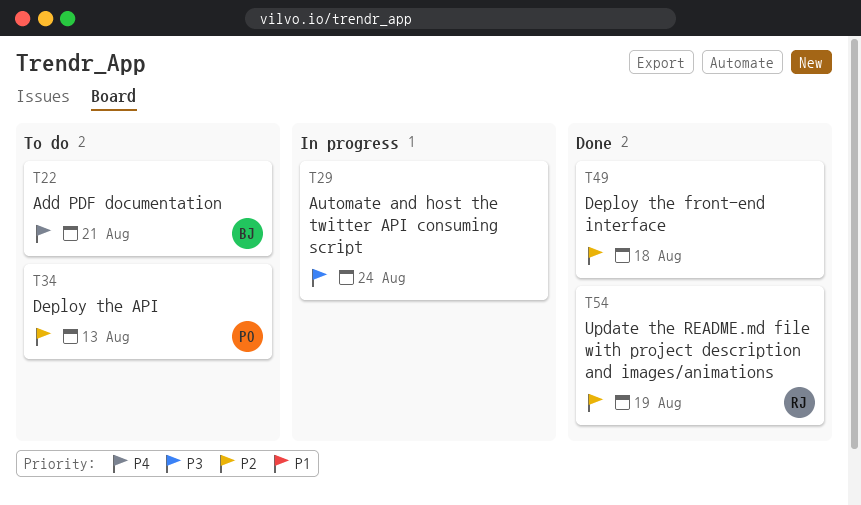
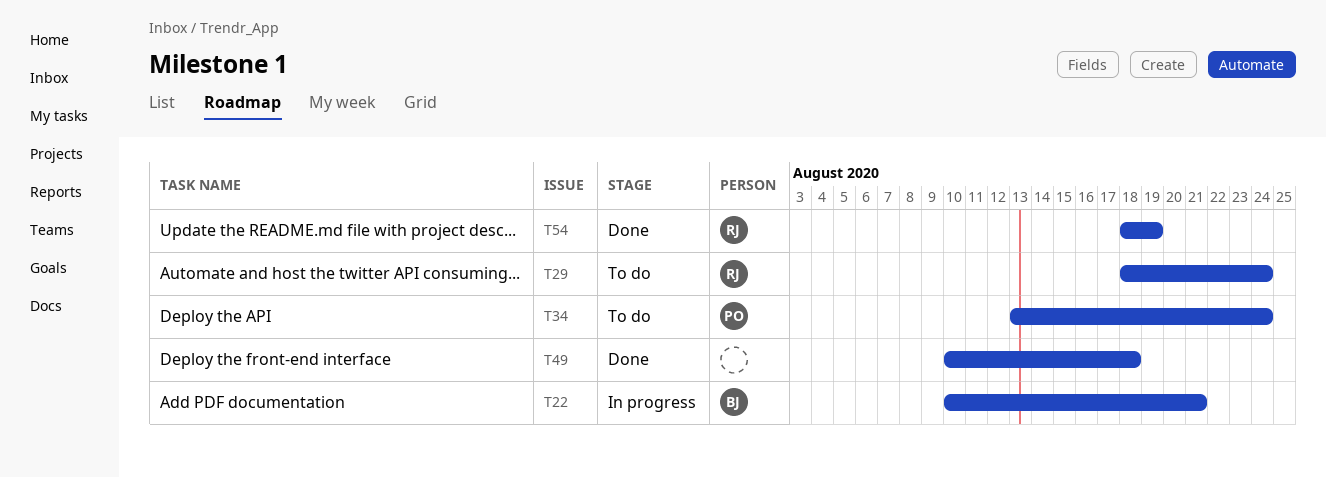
T22, status: To do -> In progress
T29, status: In progress -> To do
T29, owner: none -> RJ
T34, due: Aug 13 -> Aug 24

